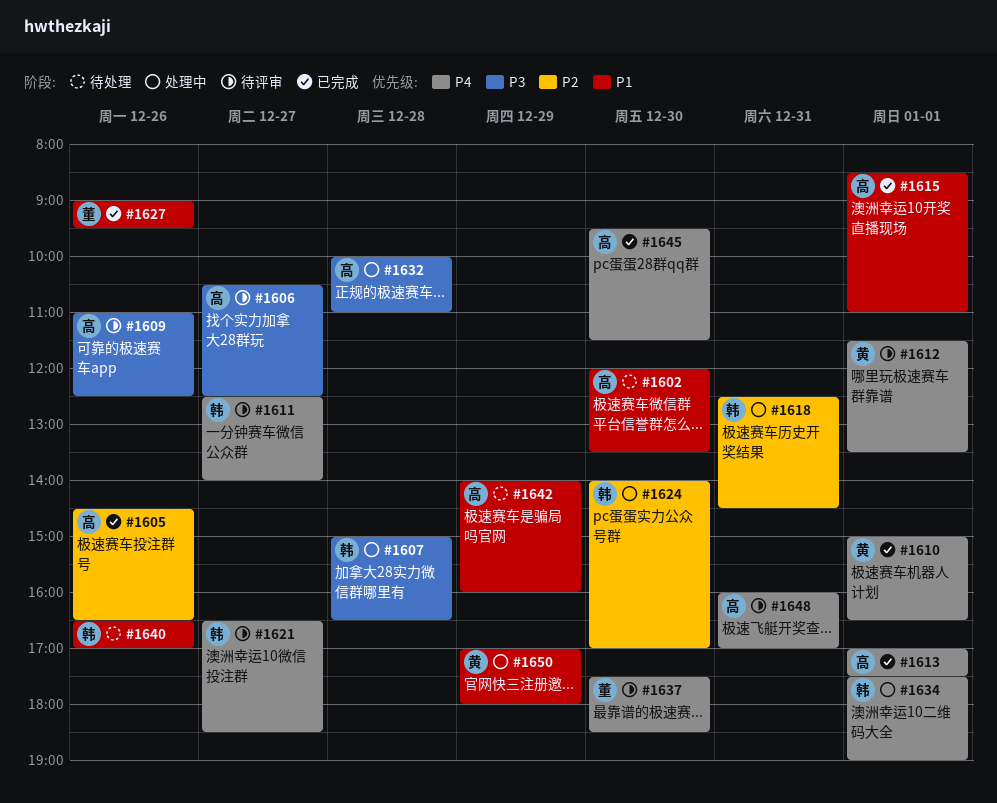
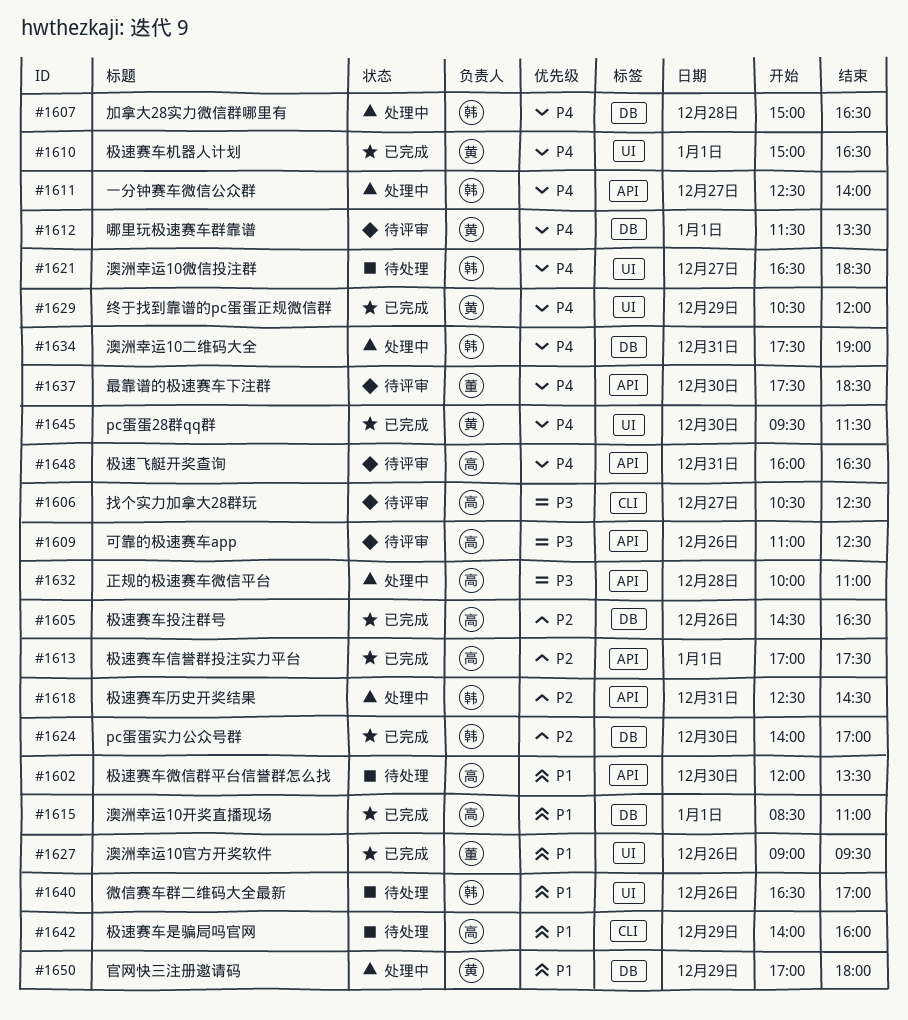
#1607, priority: P3 -> P4
#1611, status: 待评审 -> 处理中
#1613, priority: P4 -> P2
#1621, status: 待评审 -> 待处理
#1624, status: 处理中 -> 已完成
#1629: none -> present
#1634, day: Jan 1 -> Dec 31
#1645, owner: 高 -> 黄
#1648, ends: 17:00 -> 16:30

